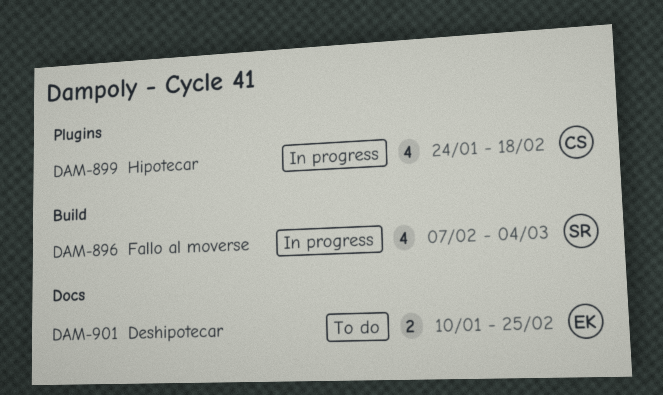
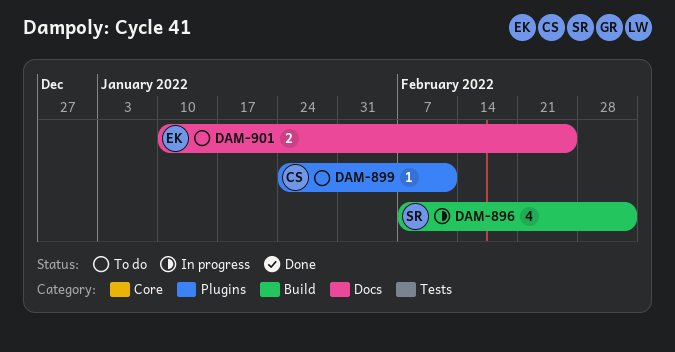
DAM-899, status: In progress -> To do
DAM-899, estimate: 4 -> 1
DAM-899, due: Feb 18 -> Feb 11

